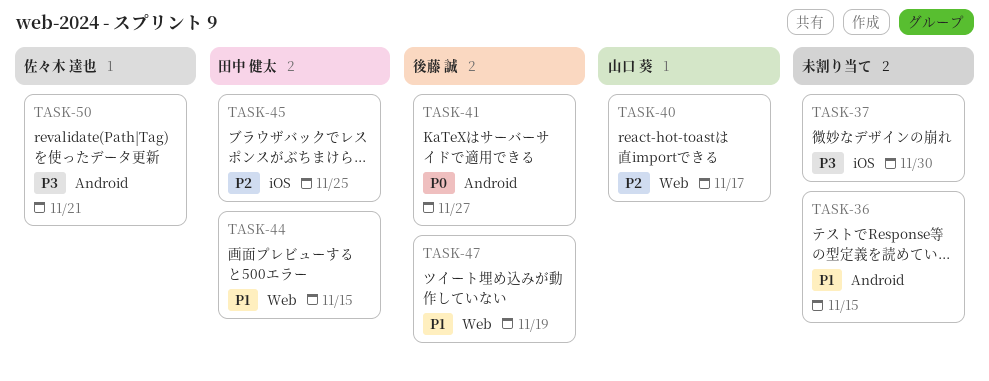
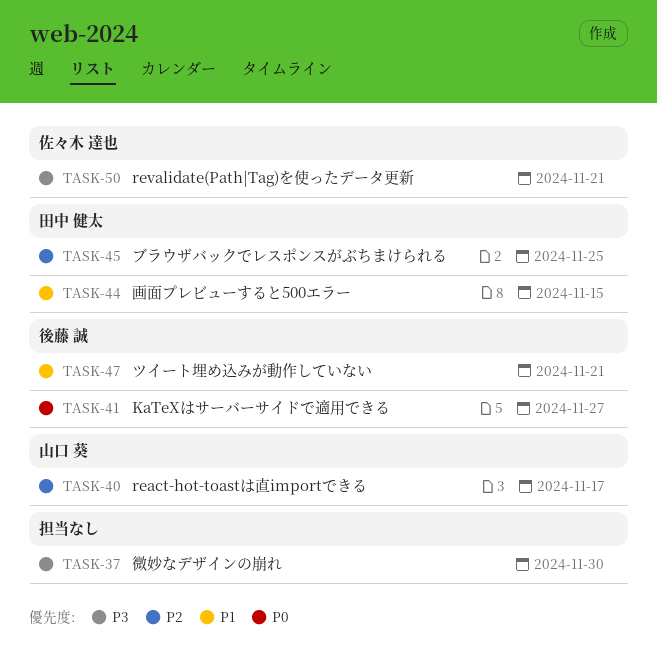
TASK-36: present -> none
TASK-47, due: Nov 19 -> Nov 21

